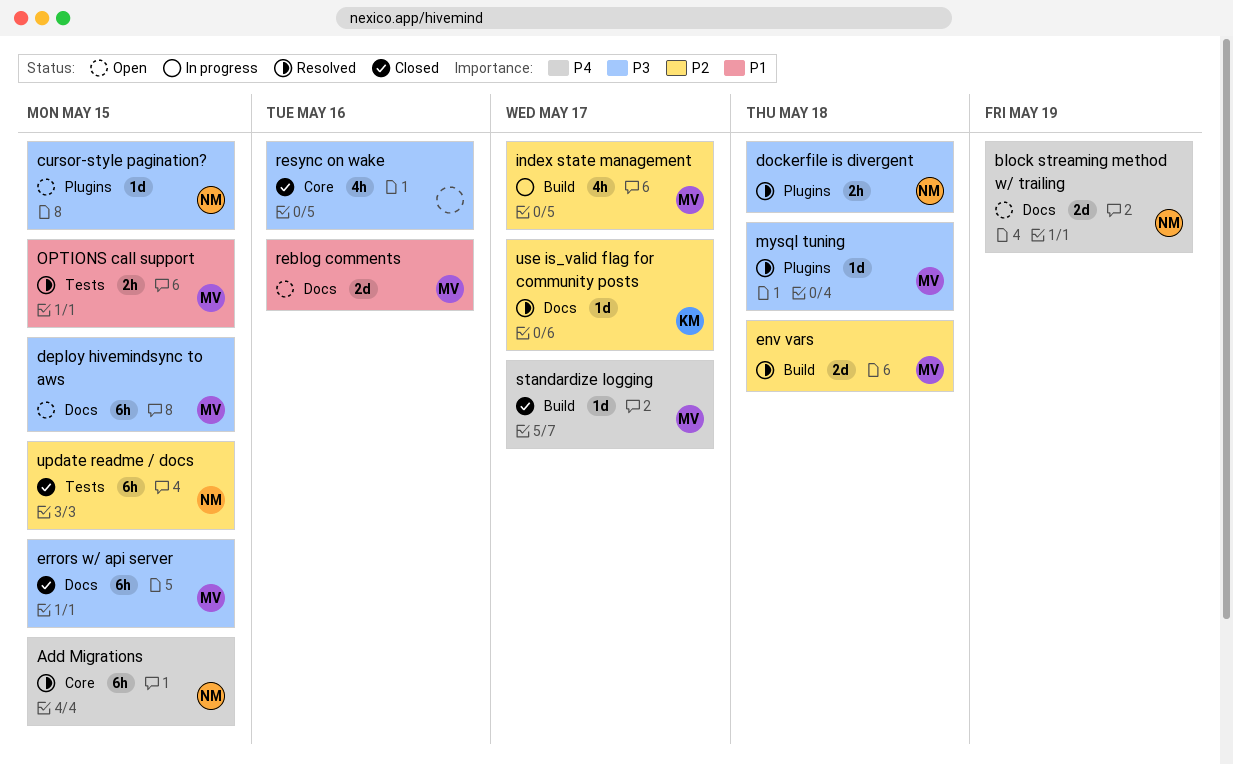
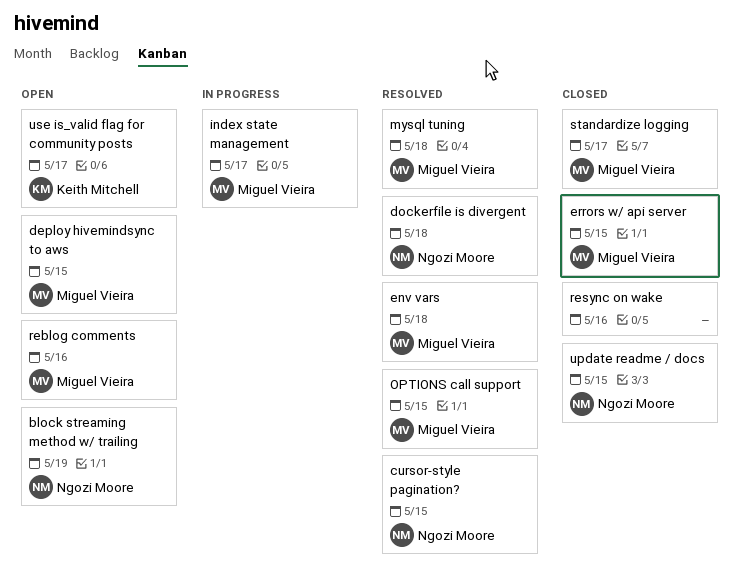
Add Migrations: present -> none
cursor-style pagination?, status: Open -> Resolved
use is_valid flag for community posts, status: Resolved -> Open

